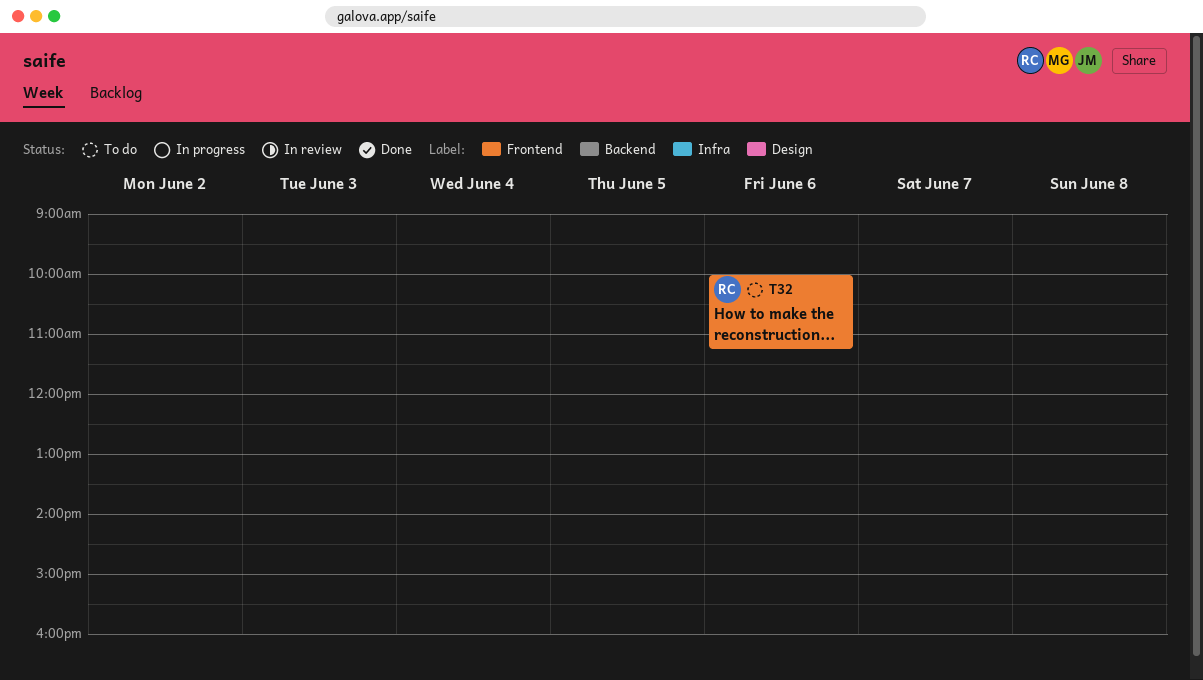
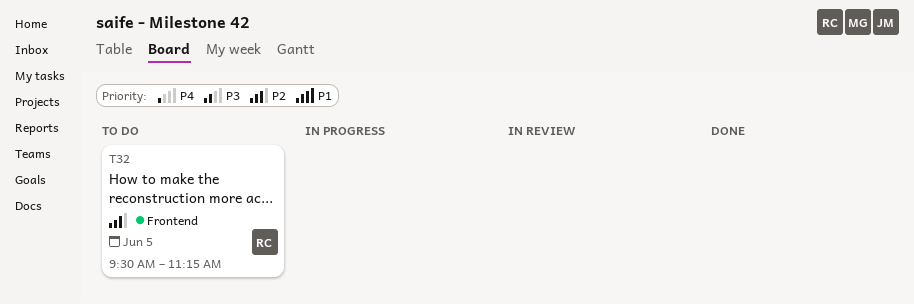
T32, day: Jun 6 -> Jun 5
T32, begins: 10:00 -> 09:30

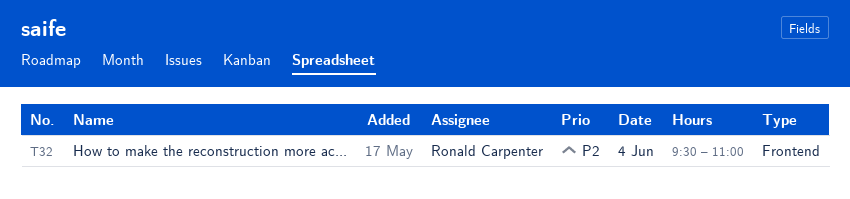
T32, day: Jun 5 -> Jun 4
T32, ends: 11:15 -> 11:00

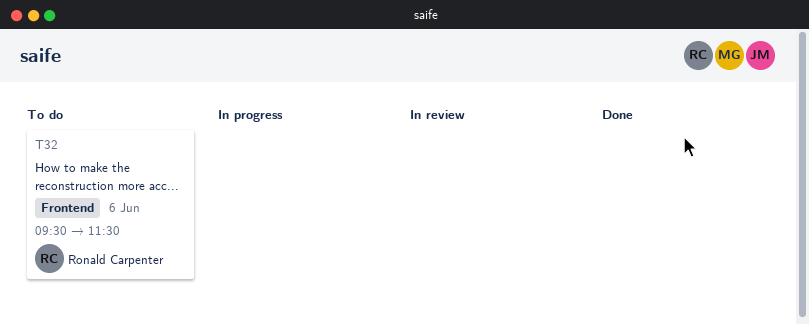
T32, day: Jun 4 -> Jun 6
T32, ends: 11:00 -> 11:30

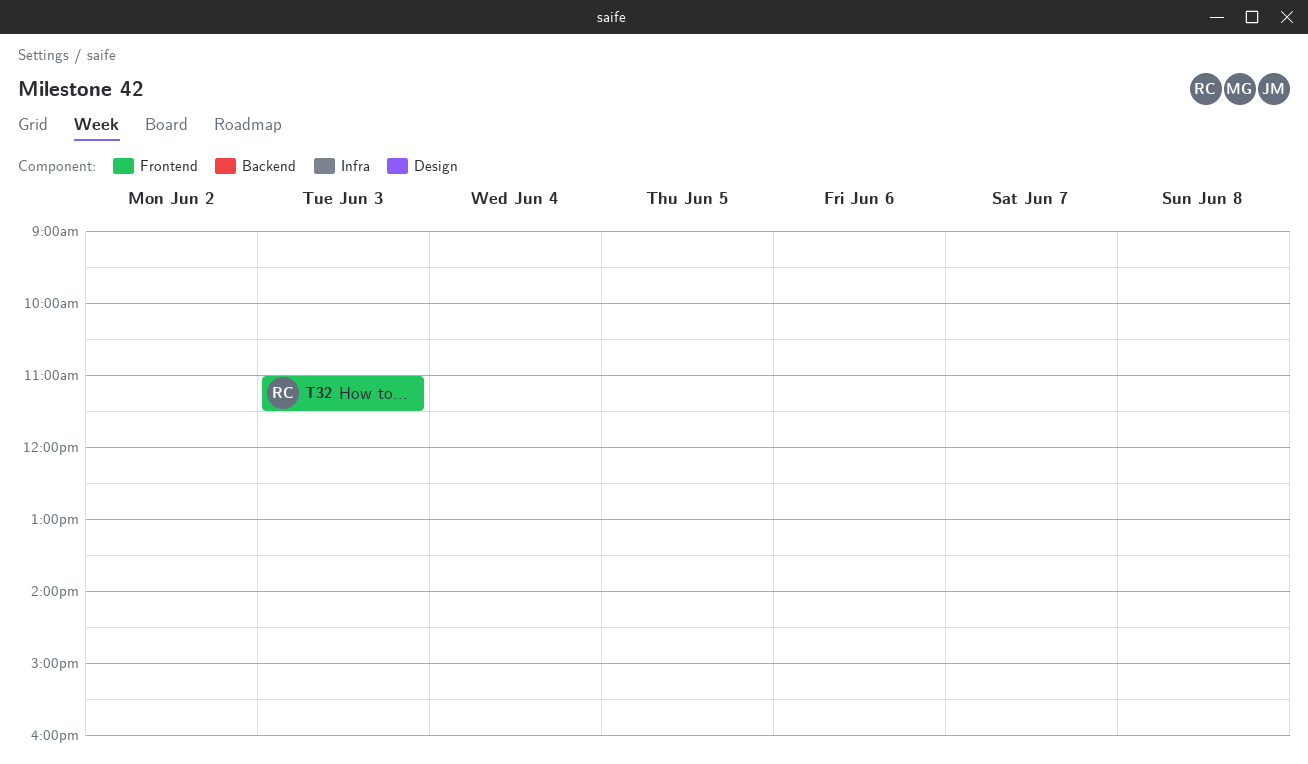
T32, day: Jun 6 -> Jun 3
T32, begins: 09:30 -> 11:00

